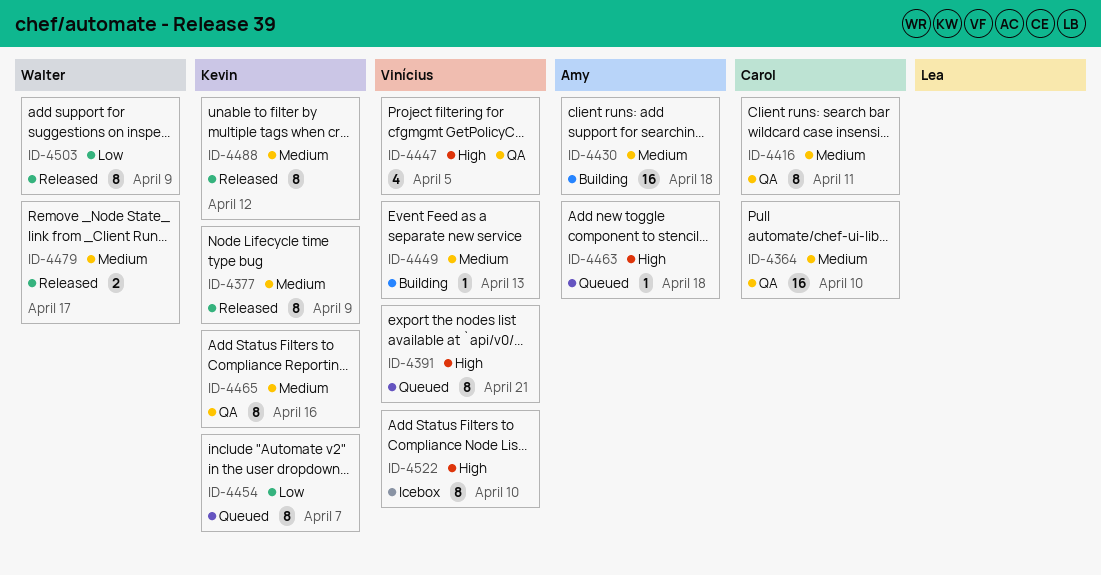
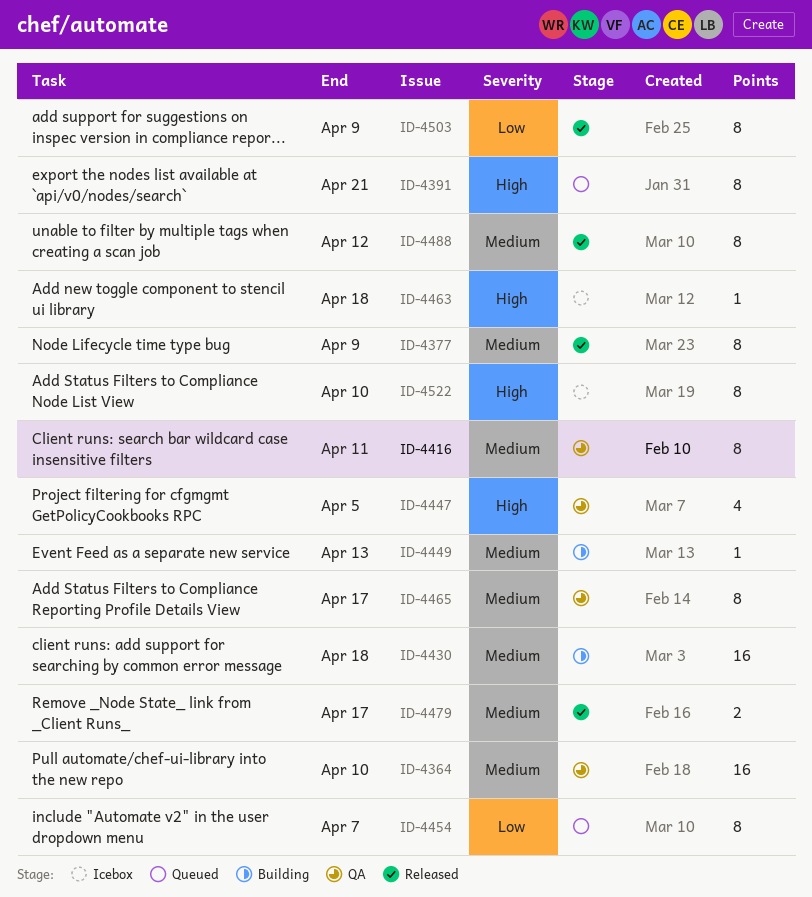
ID-4463, status: Queued -> Icebox
ID-4465, due: Apr 16 -> Apr 17

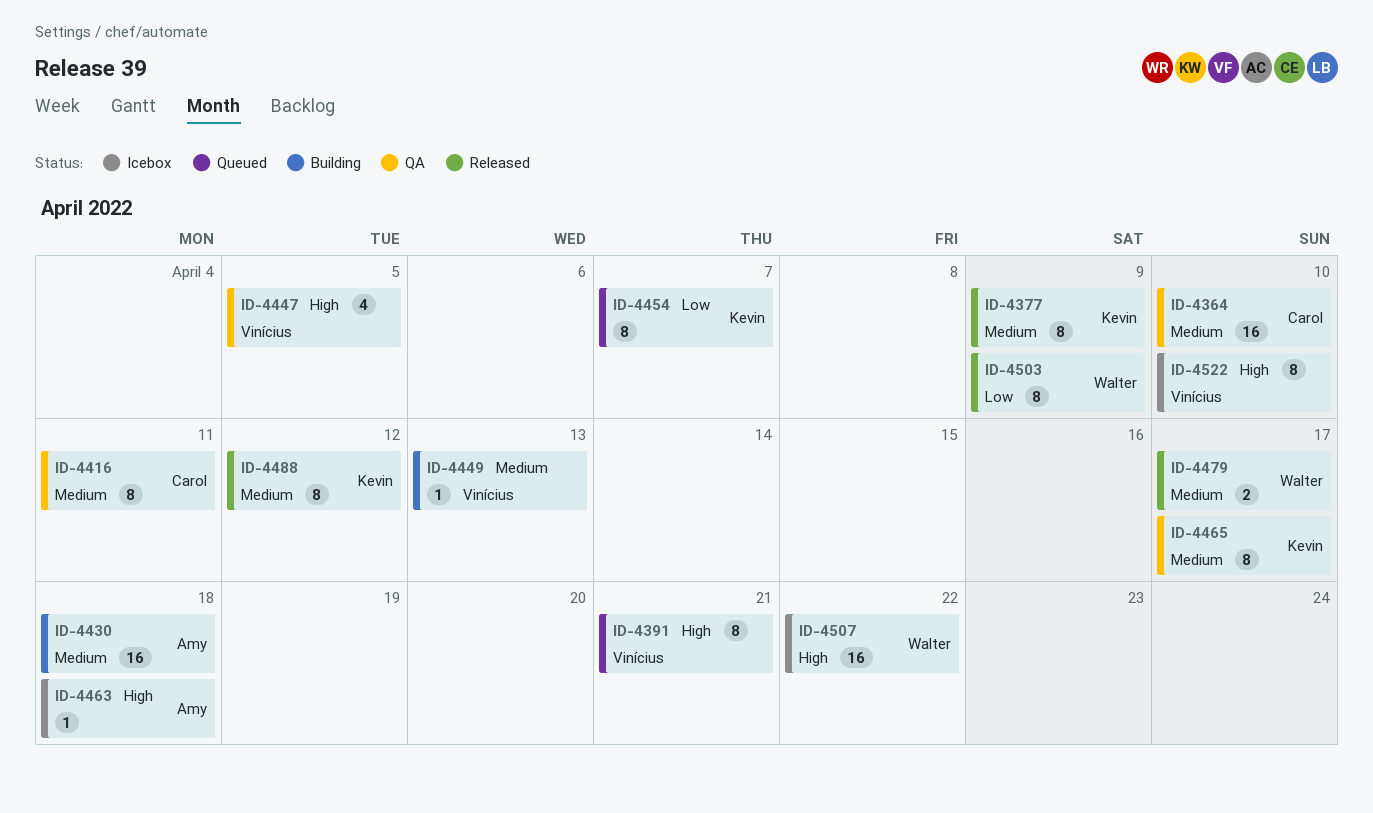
ID-4507: none -> present

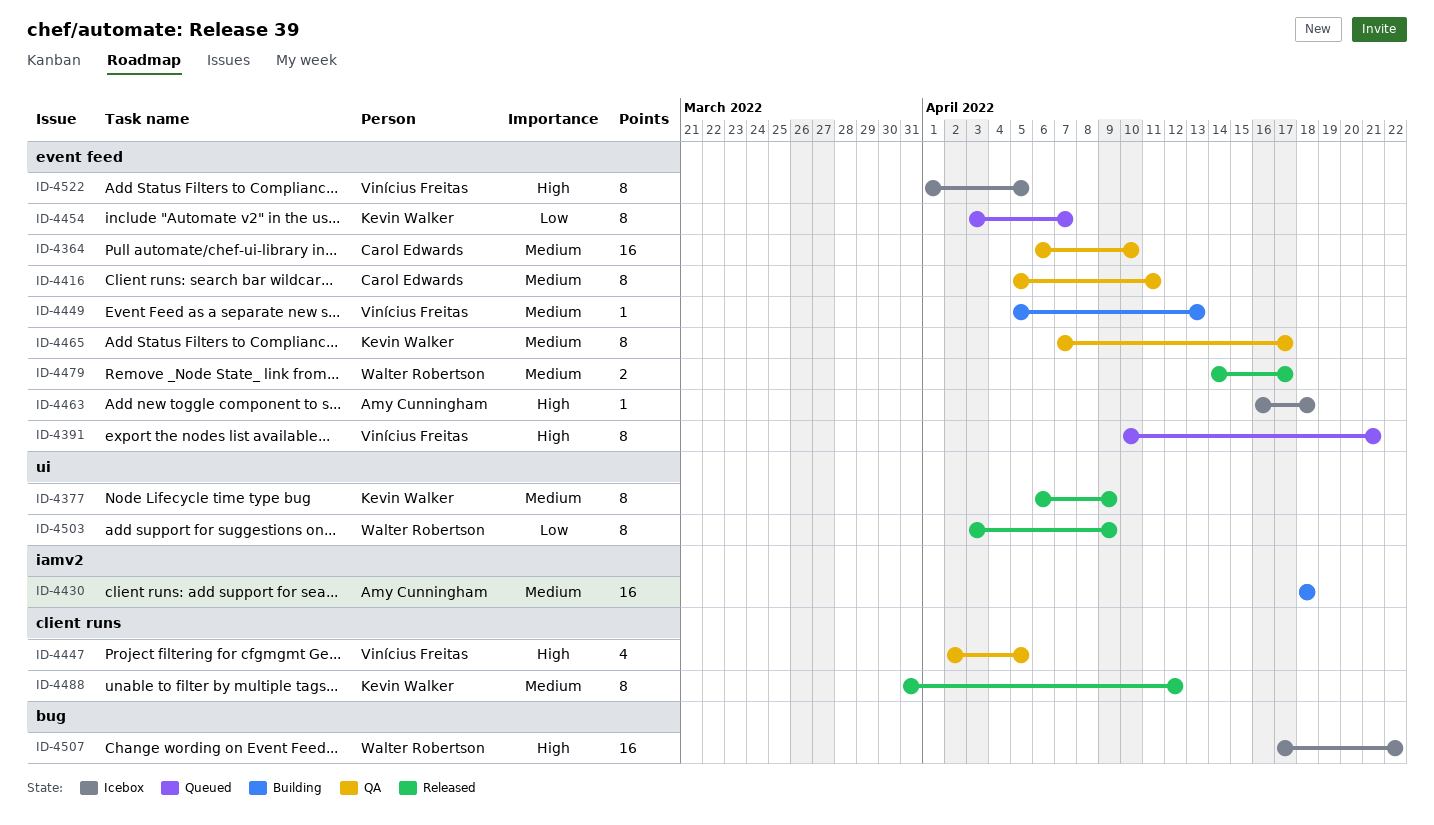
ID-4522, due: Apr 10 -> Apr 5

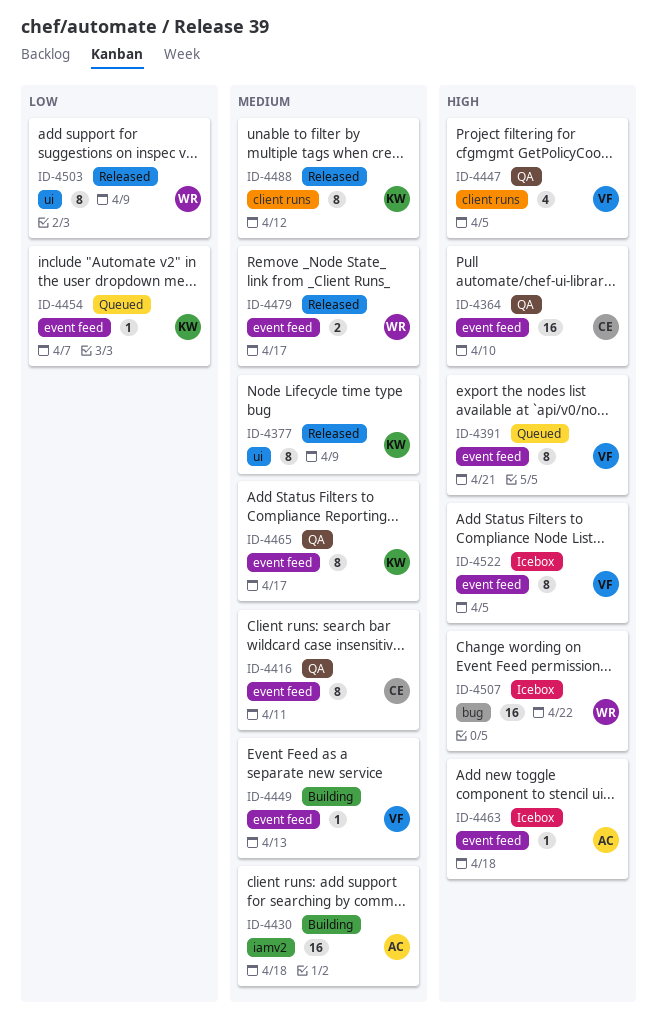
ID-4364, priority: Medium -> High
ID-4454, estimate: 8 -> 1

